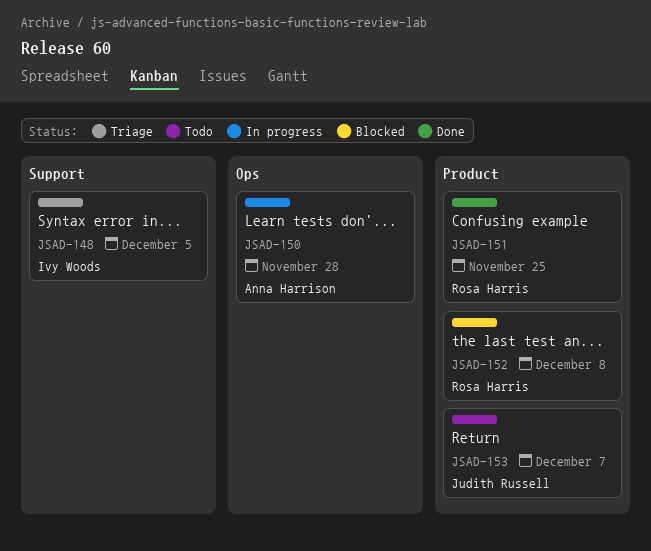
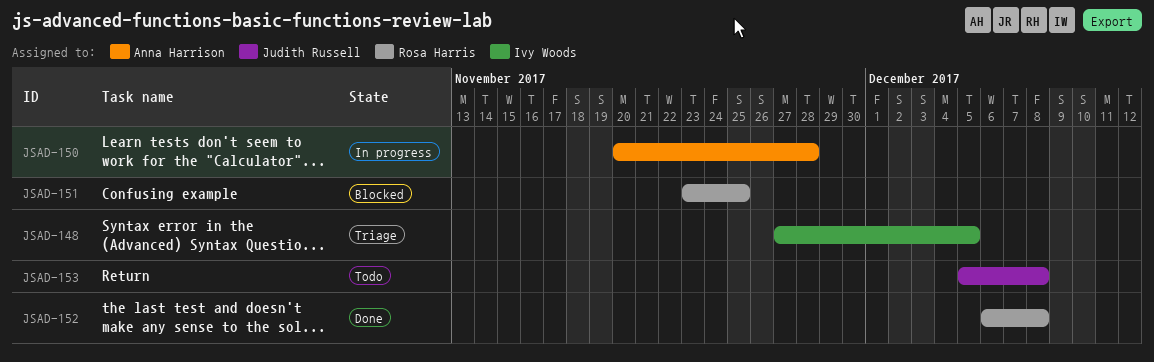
JSAD-151, status: Done -> Blocked
JSAD-152, status: Blocked -> Done
JSAD-153, due: Dec 7 -> Dec 8

